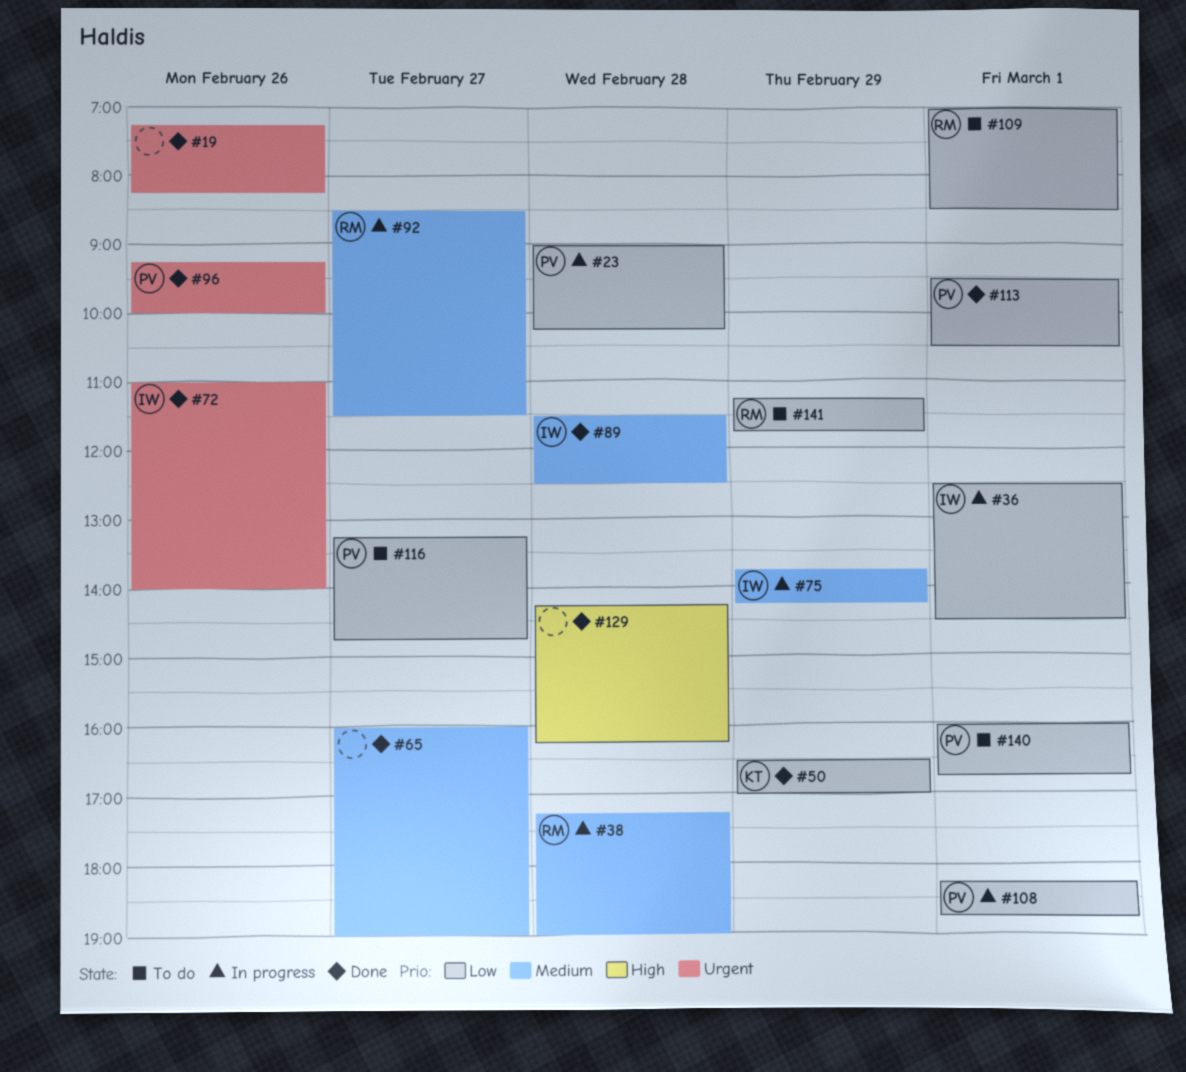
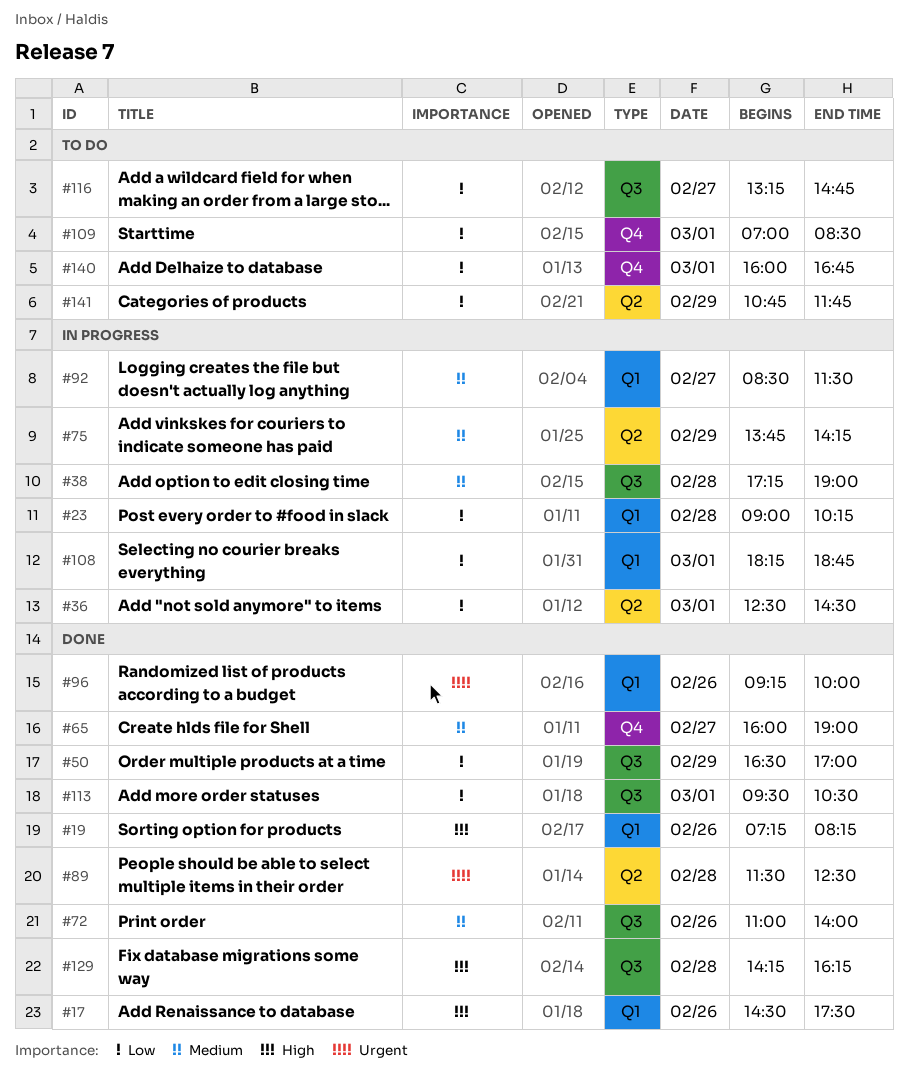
#17: none -> present
#19, priority: Urgent -> High
#72, priority: Urgent -> Medium
#89, priority: Medium -> Urgent
#141, begins: 11:15 -> 10:45

